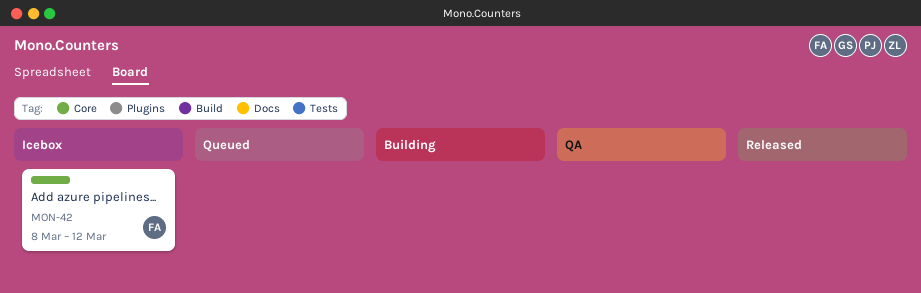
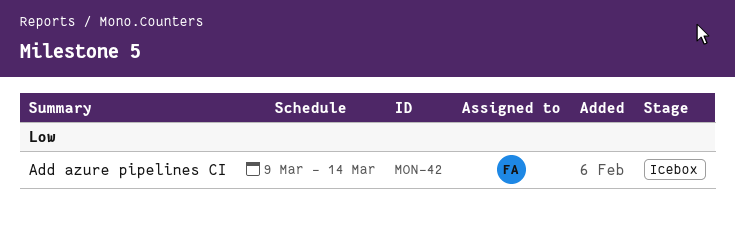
MON-42, start: Mar 8 -> Mar 9
MON-42, due: Mar 12 -> Mar 14

